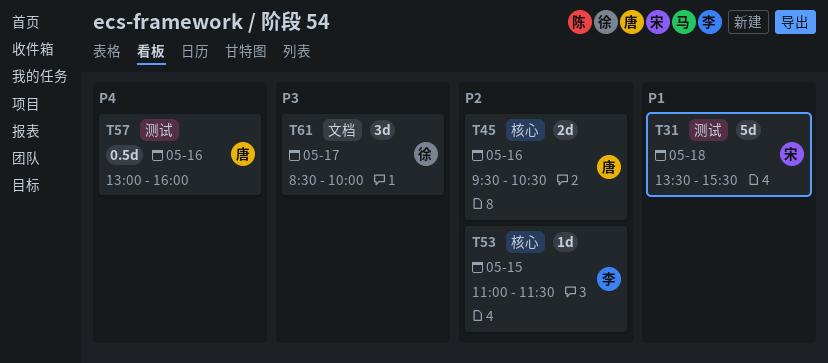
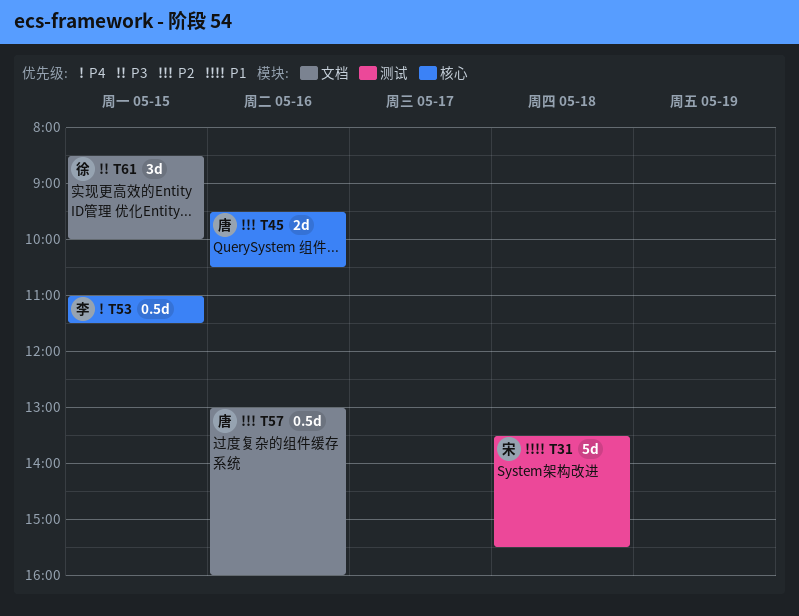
T53, priority: P2 -> P4
T53, estimate: 1d -> 0.5d
T57, priority: P4 -> P2
T57, label: 测试 -> 文档
T61, day: May 17 -> May 15

